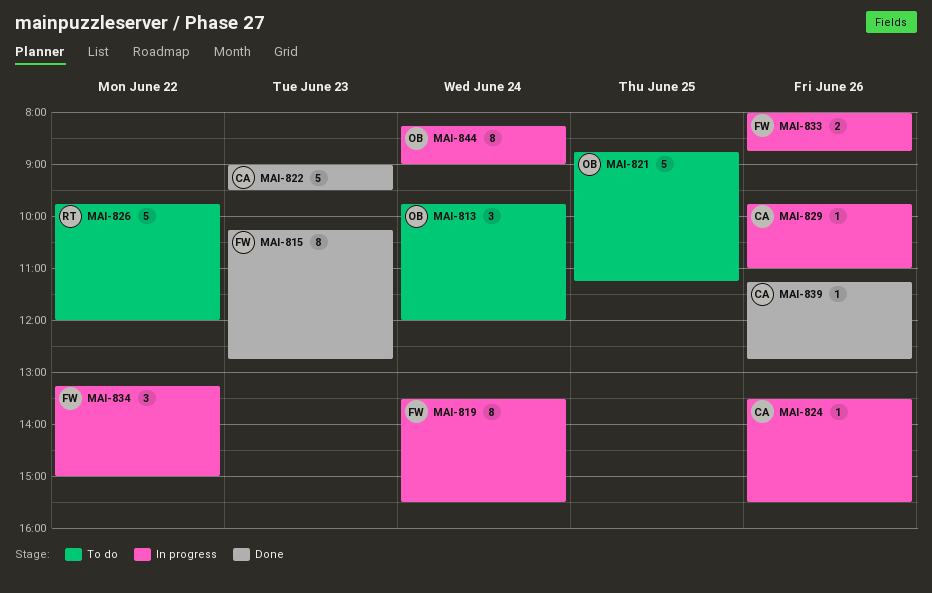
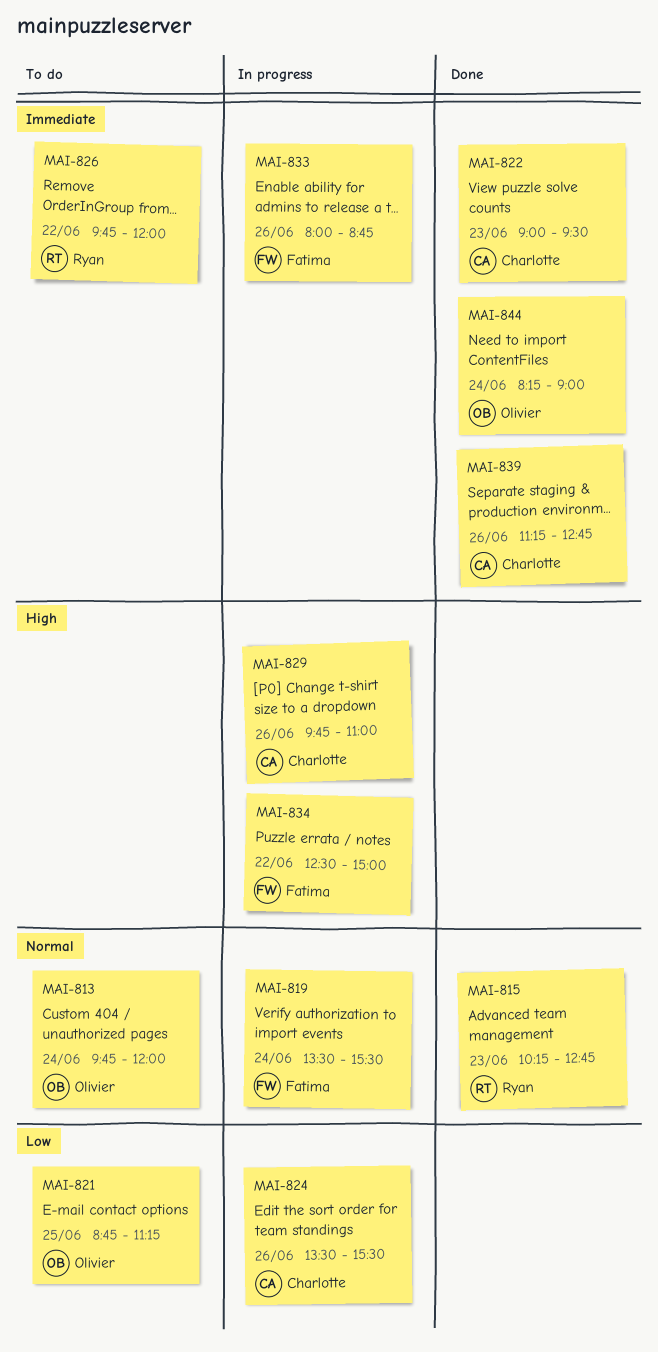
MAI-815, owner: Fatima -> Ryan
MAI-834, begins: 13:15 -> 12:30
MAI-844, status: In progress -> Done

